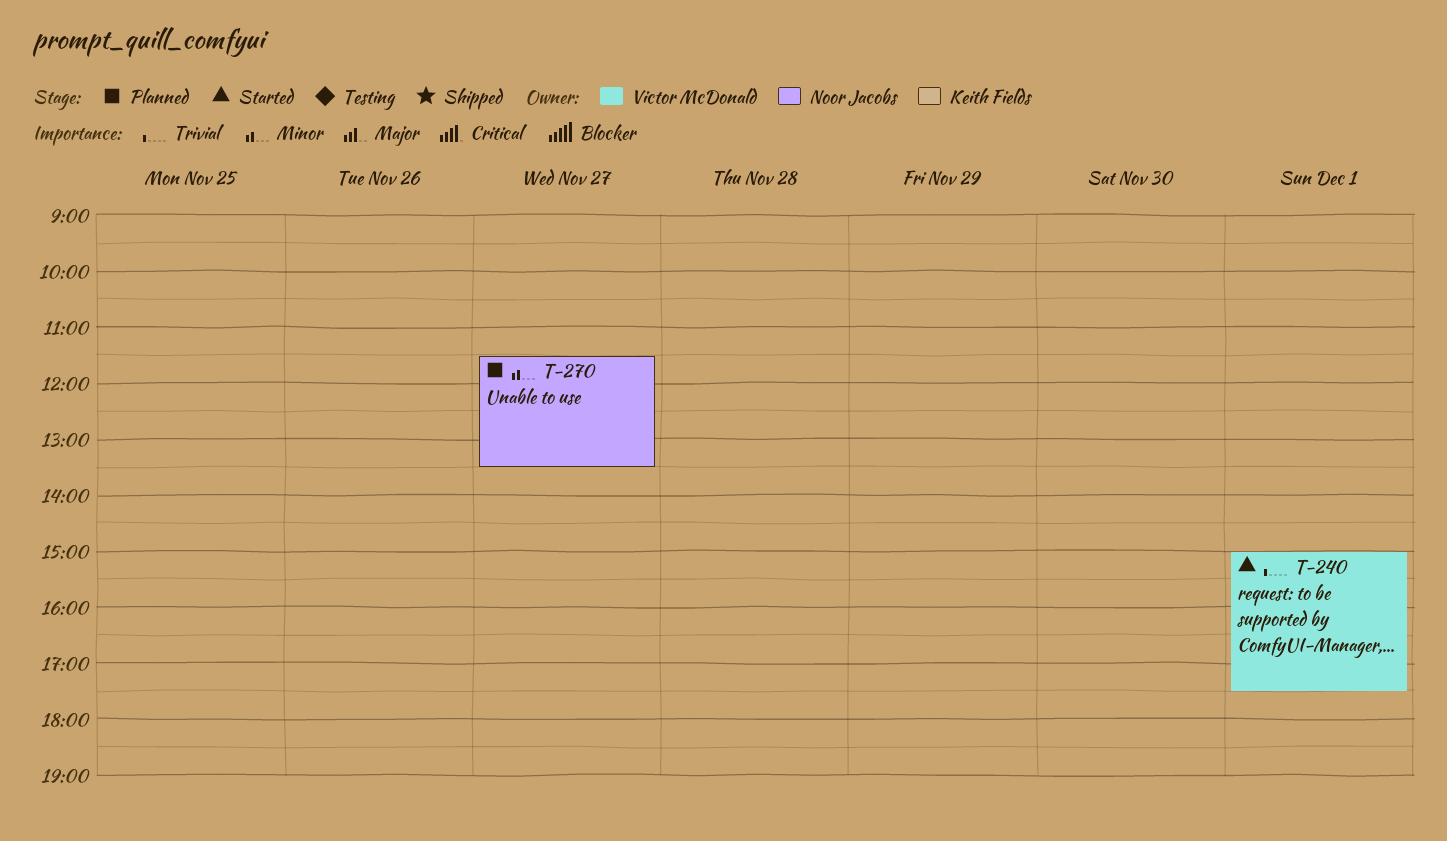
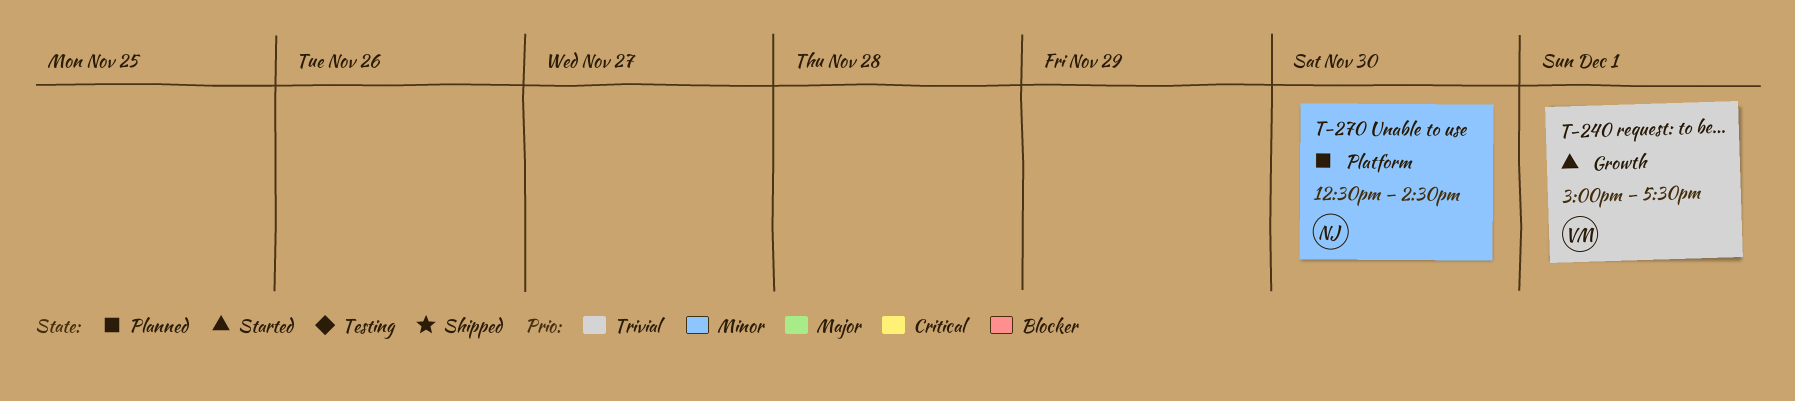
T-270, day: Nov 27 -> Nov 30
T-270, begins: 11:30 -> 12:30
T-270, ends: 13:30 -> 14:30

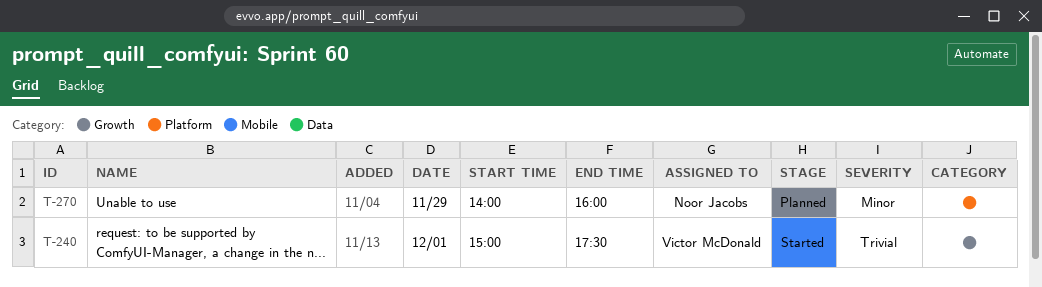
T-270, day: Nov 30 -> Nov 29
T-270, begins: 12:30 -> 14:00
T-270, ends: 14:30 -> 16:00

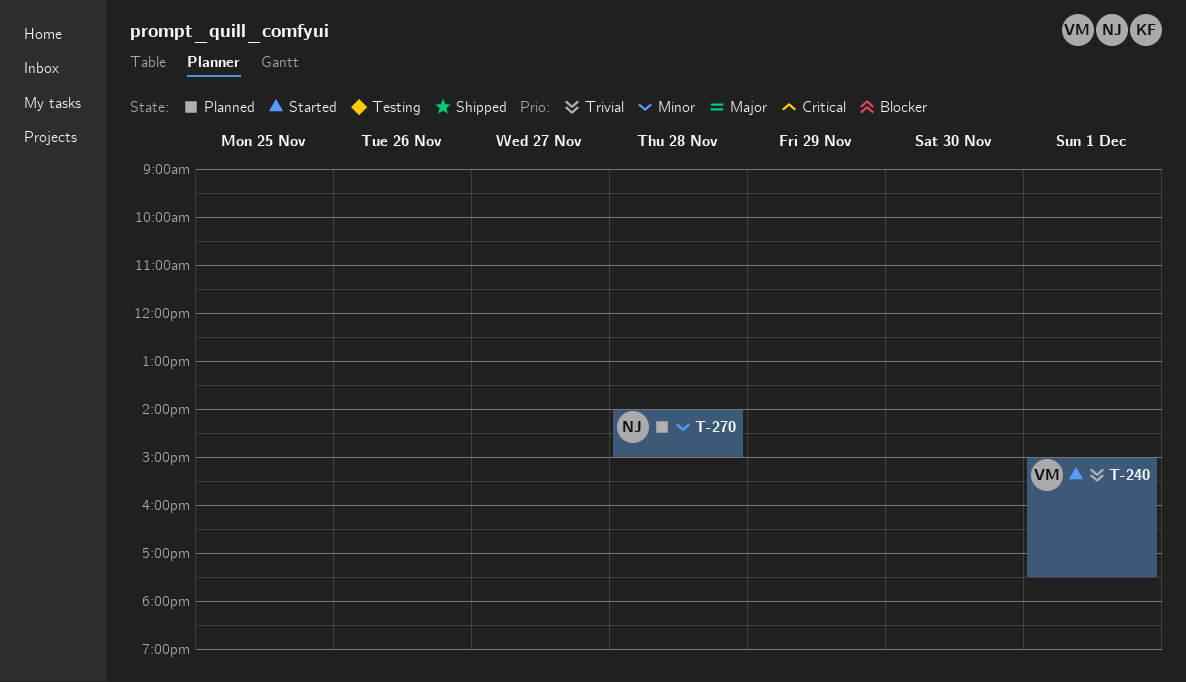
T-270, day: Nov 29 -> Nov 28
T-270, ends: 16:00 -> 15:00

